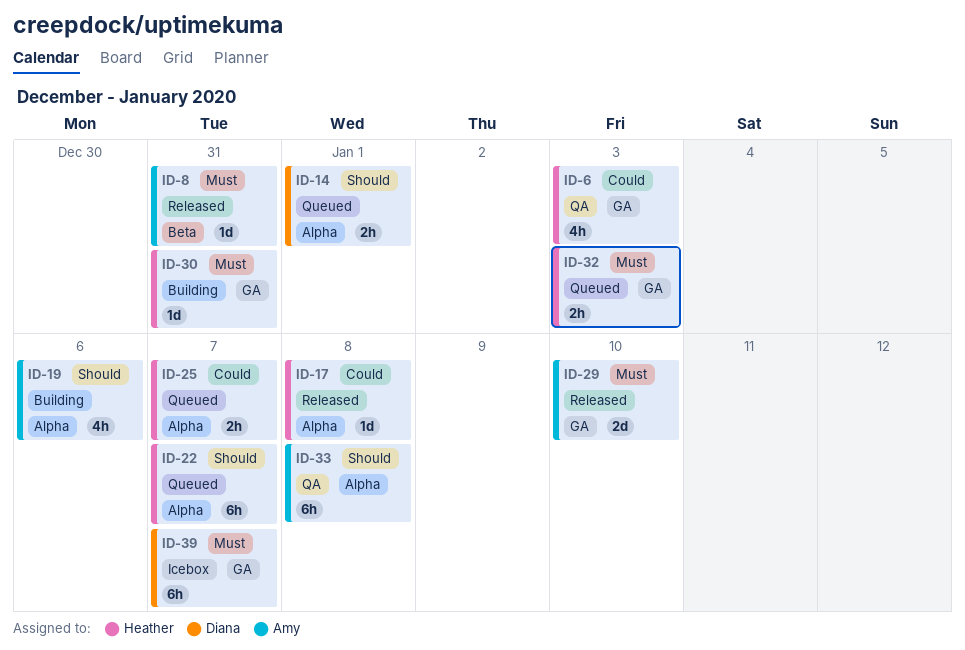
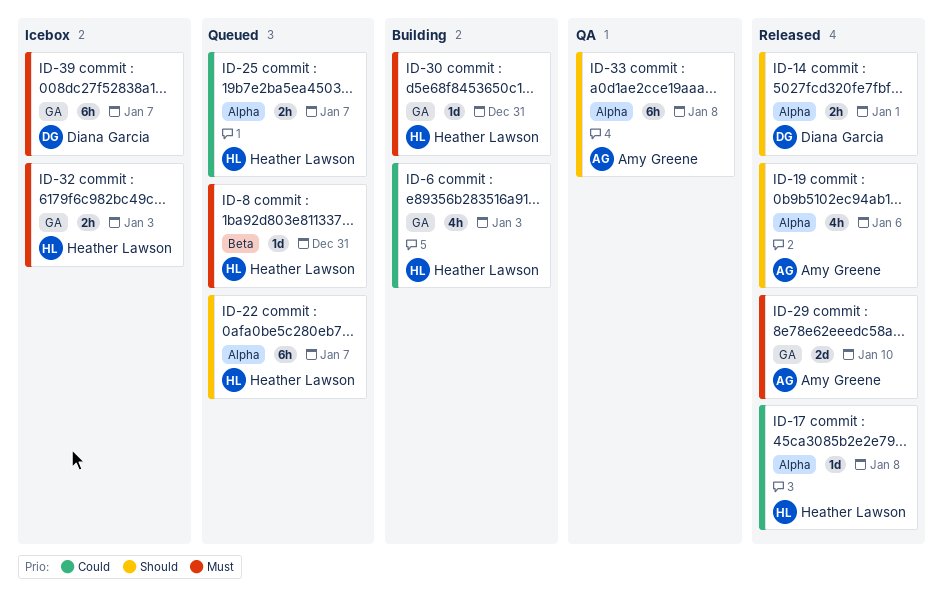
ID-6, status: QA -> Building
ID-8, status: Released -> Queued
ID-8, owner: Amy Greene -> Heather Lawson
ID-14, status: Queued -> Released
ID-19, status: Building -> Released
ID-32, status: Queued -> Icebox

